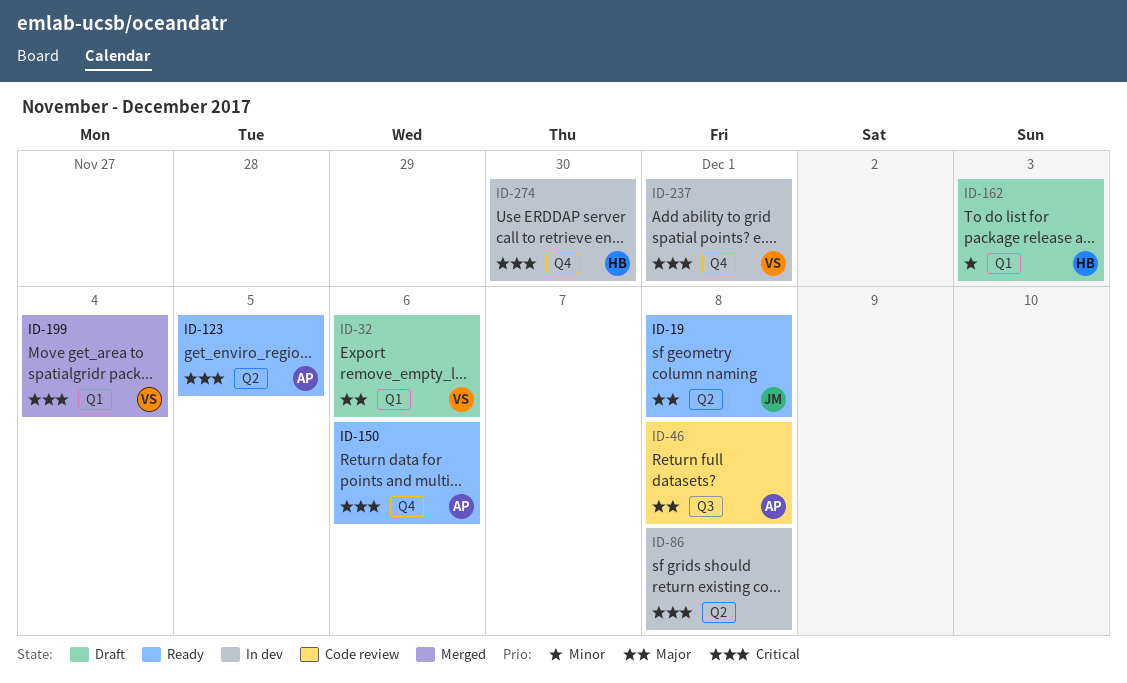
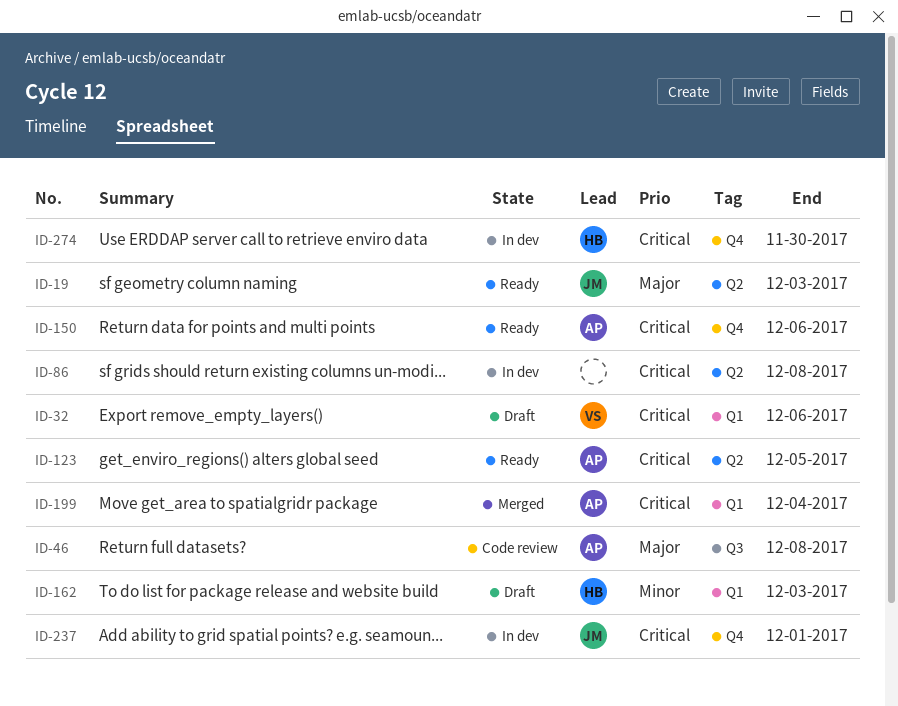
ID-19, due: Dec 8 -> Dec 3
ID-32, priority: Major -> Critical
ID-199, owner: VS -> AP
ID-237, owner: VS -> JM

